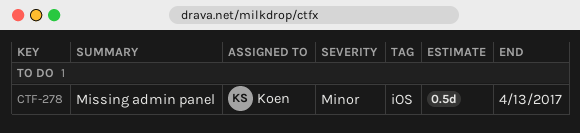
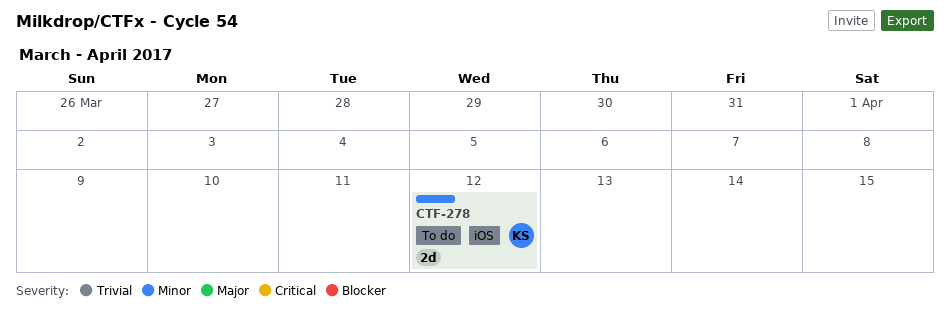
CTF-278, estimate: 0.5d -> 2d
CTF-278, due: Apr 13 -> Apr 12

